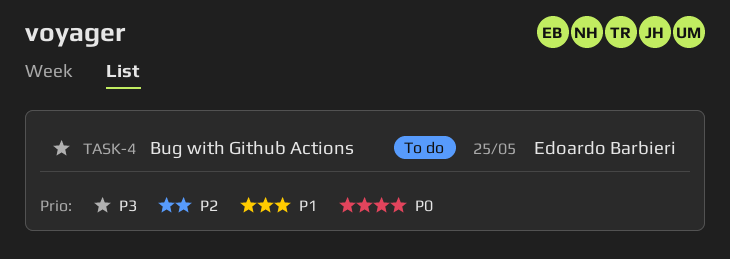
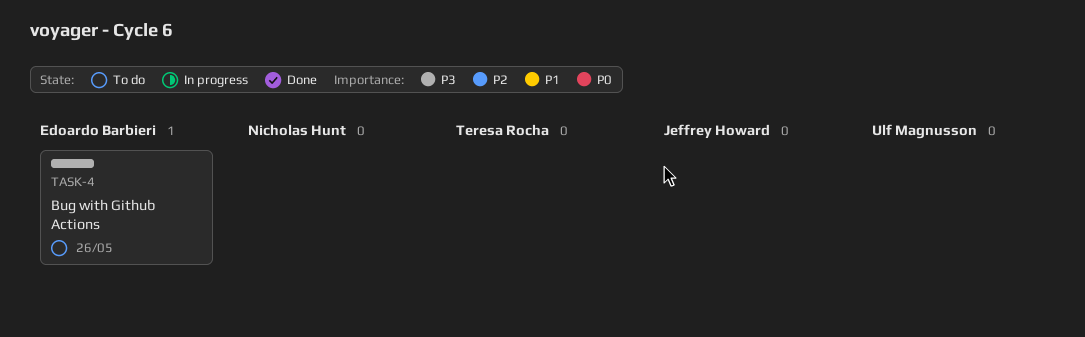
TASK-4, due: May 25 -> May 26

